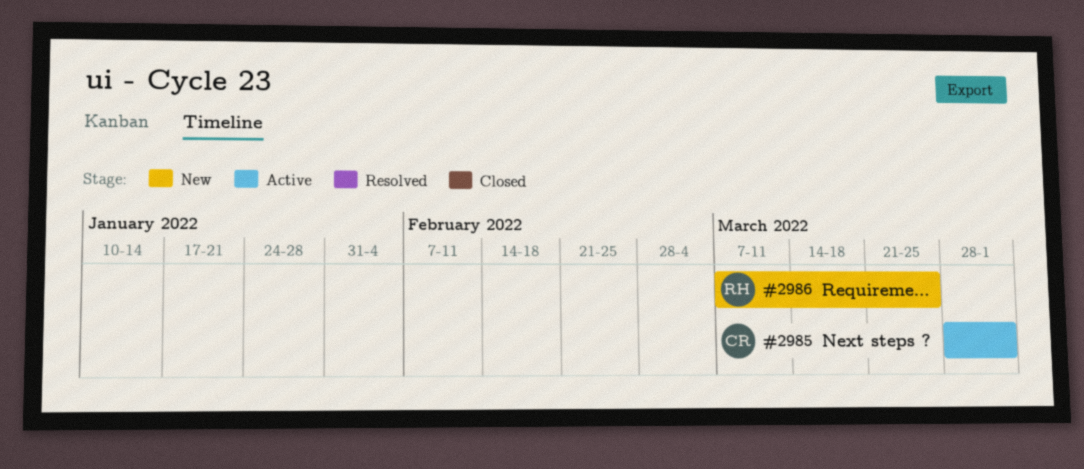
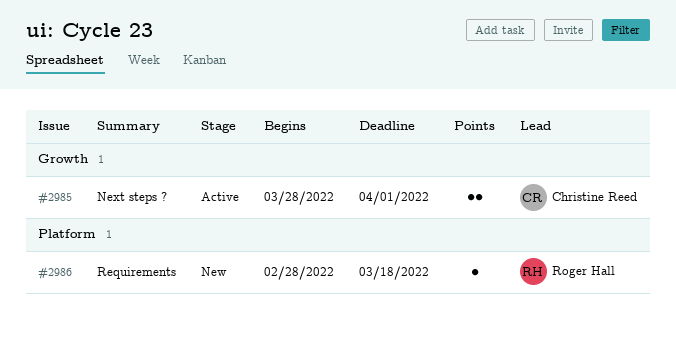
#2986, start: Mar 7 -> Feb 28
#2986, due: Mar 25 -> Mar 18

